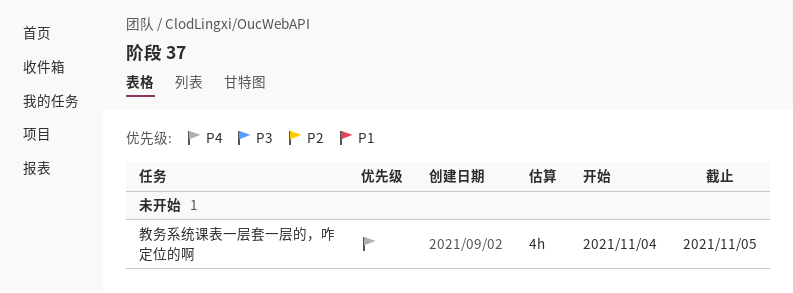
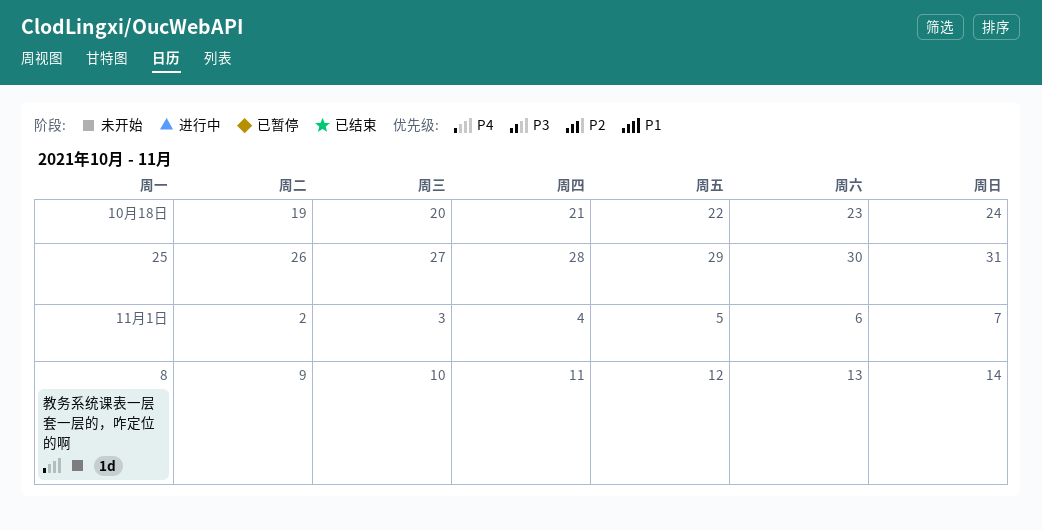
教务系统课表一层套一层的，咋定位的啊, estimate: 4h -> 1d
教务系统课表一层套一层的，咋定位的啊, due: Nov 5 -> Nov 8

